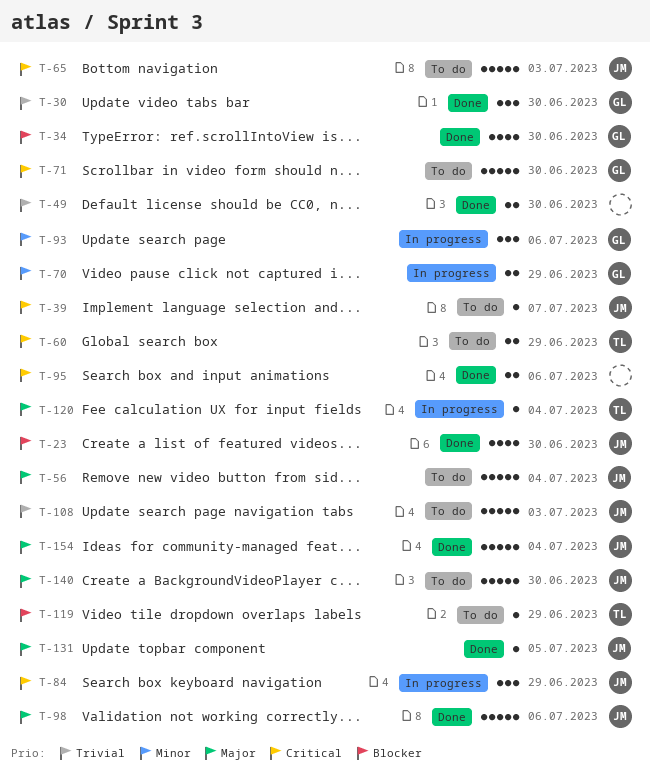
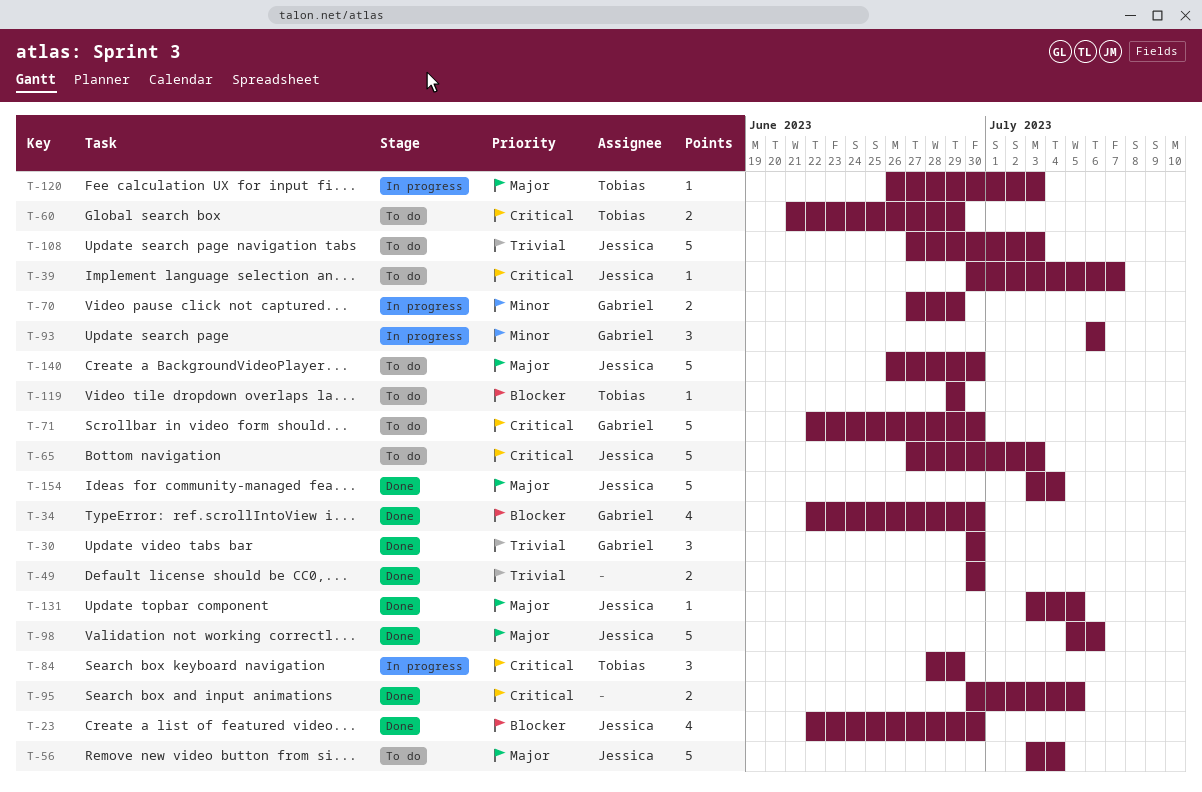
T-84, owner: Jessica -> Tobias
T-95, due: Jul 6 -> Jul 5
T-120, due: Jul 4 -> Jul 3

